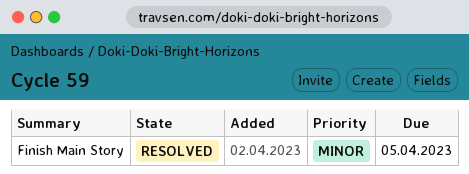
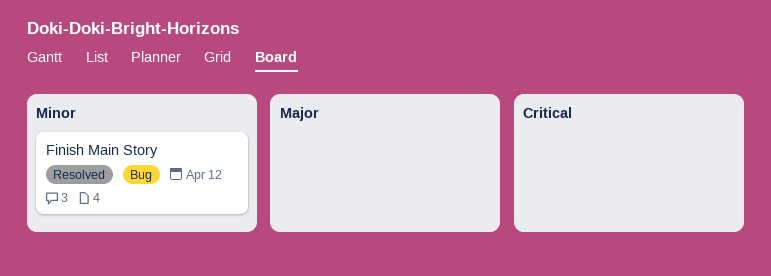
Finish Main Story, due: Apr 5 -> Apr 12

